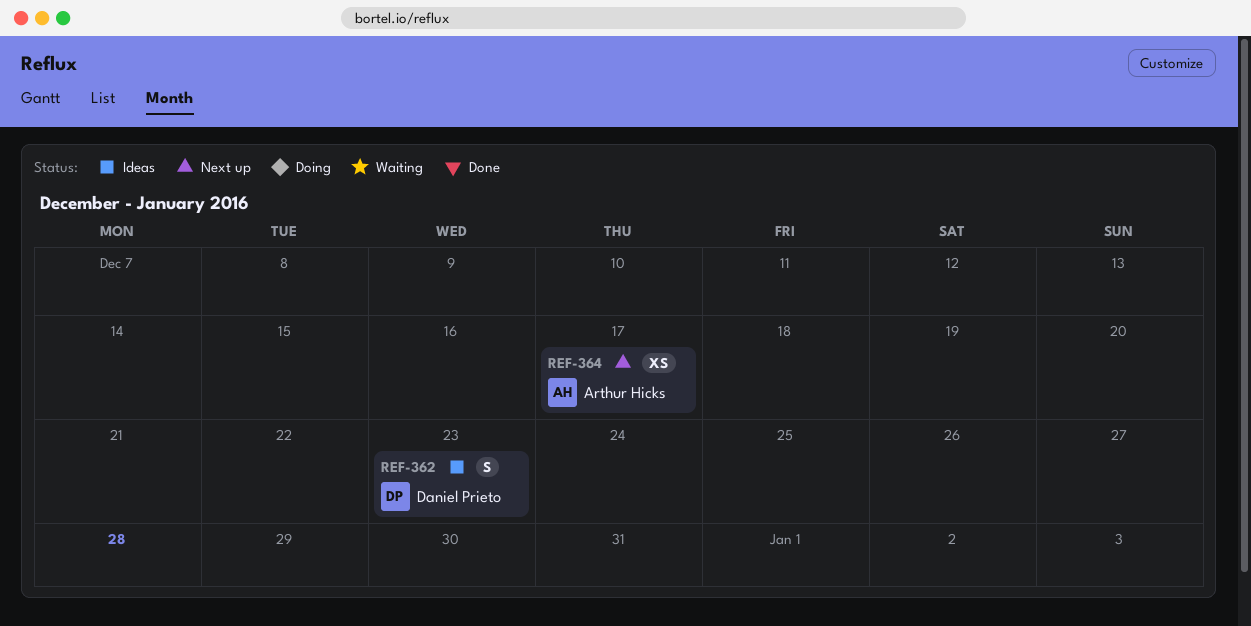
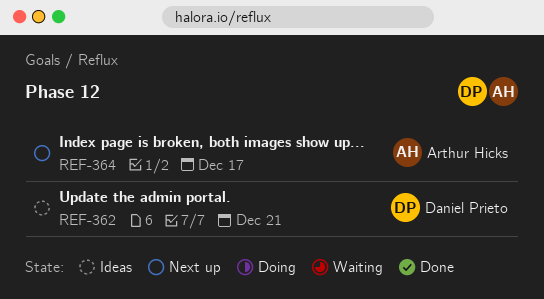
REF-362, due: Dec 23 -> Dec 21

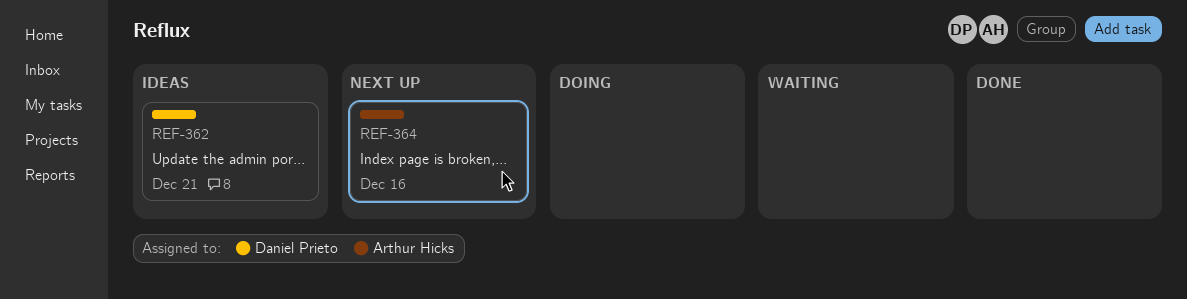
REF-364, due: Dec 17 -> Dec 16

